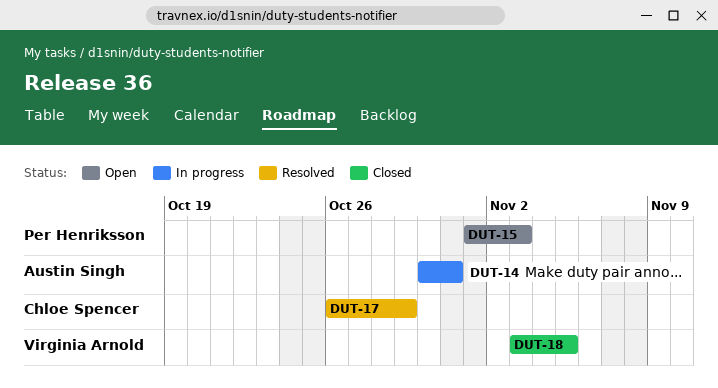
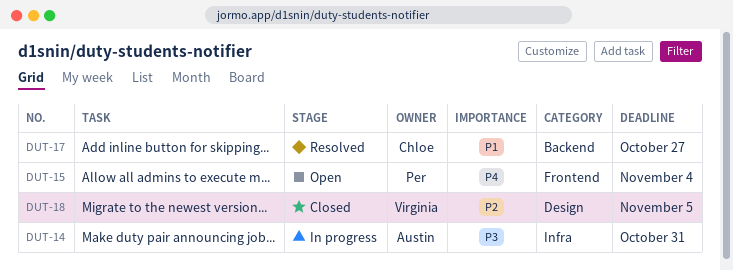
DUT-15, due: Nov 3 -> Nov 4
DUT-17, due: Oct 29 -> Oct 27

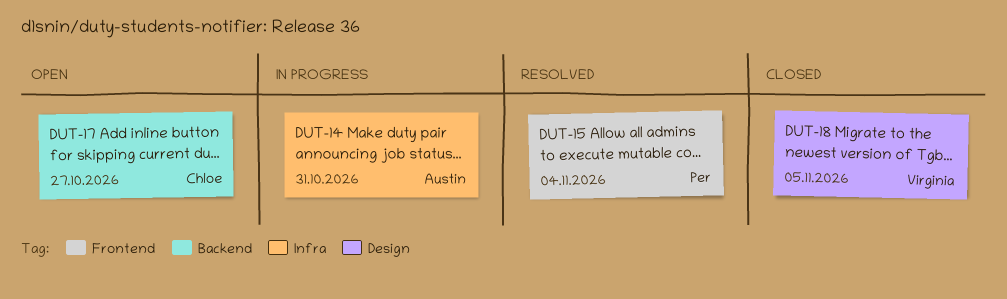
DUT-15, status: Open -> Resolved
DUT-17, status: Resolved -> Open

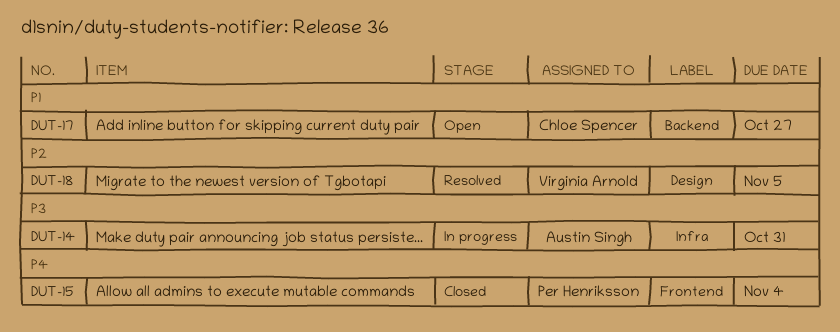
DUT-15, status: Resolved -> Closed
DUT-18, status: Closed -> Resolved

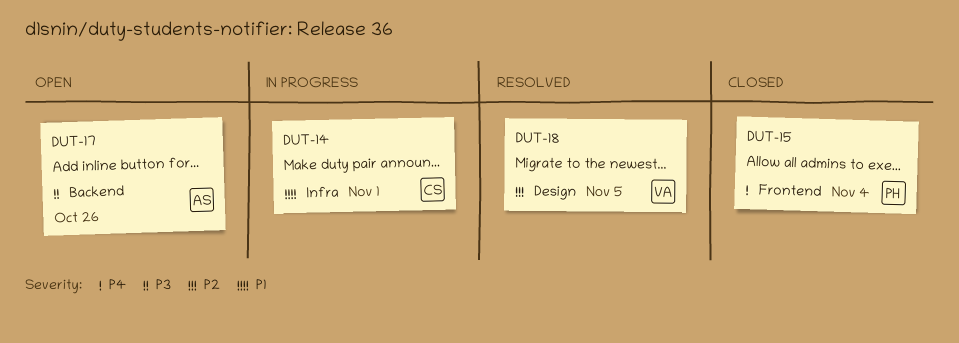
DUT-14, owner: Austin Singh -> Chloe Spencer
DUT-14, priority: P3 -> P1
DUT-14, due: Oct 31 -> Nov 1
DUT-17, owner: Chloe Spencer -> Austin Singh
DUT-17, priority: P1 -> P3
DUT-17, due: Oct 27 -> Oct 26

